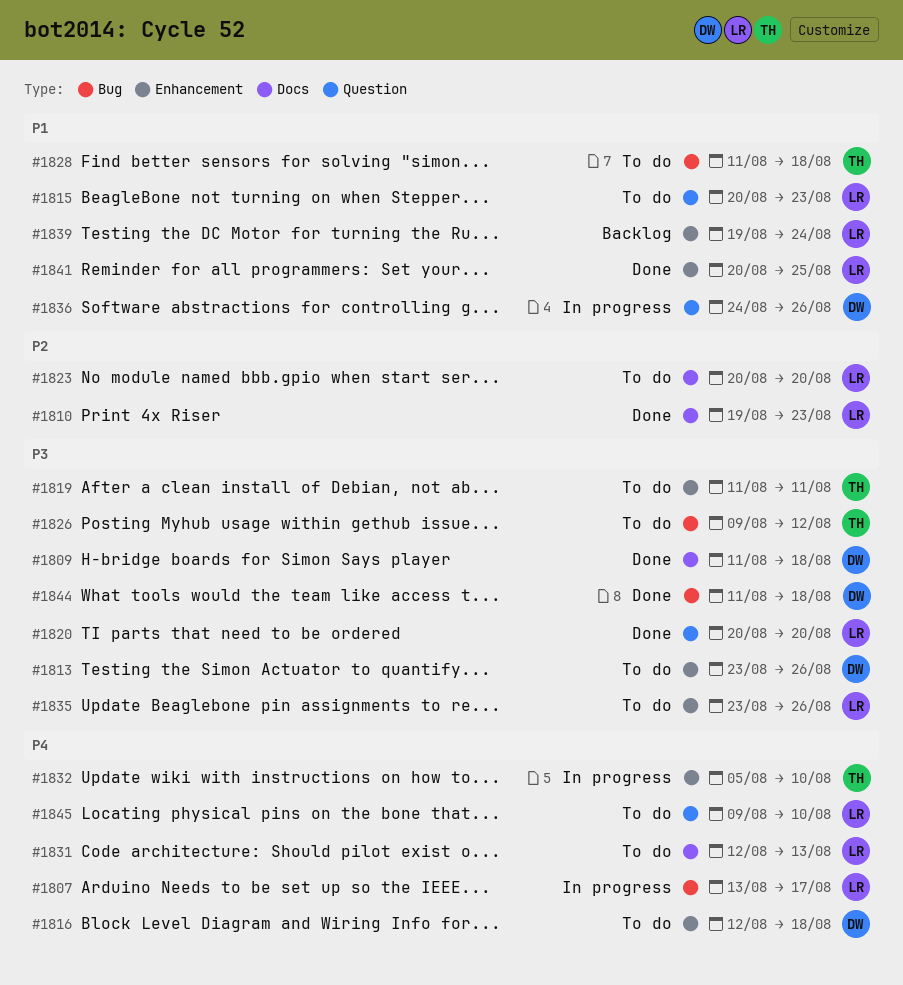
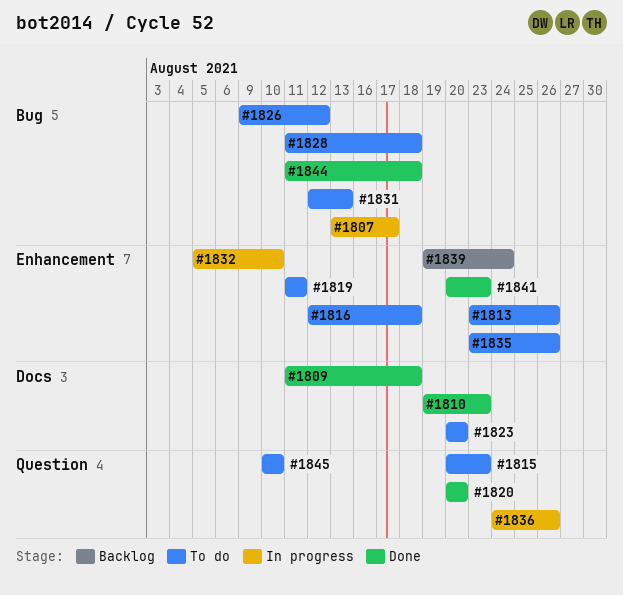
#1831, label: Docs -> Bug
#1841, due: Aug 25 -> Aug 23
#1845, start: Aug 9 -> Aug 10

